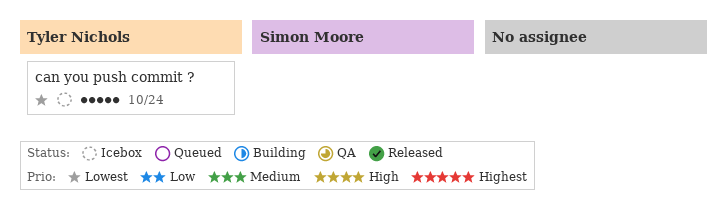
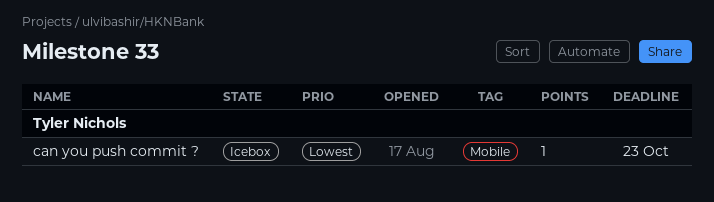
can you push commit ?, estimate: 5 -> 1
can you push commit ?, due: Oct 24 -> Oct 23

